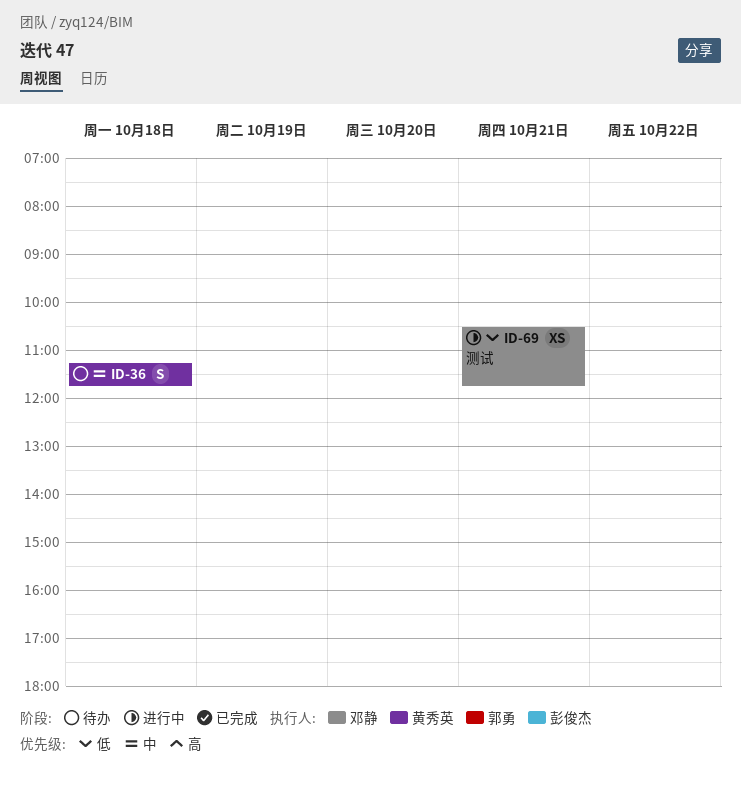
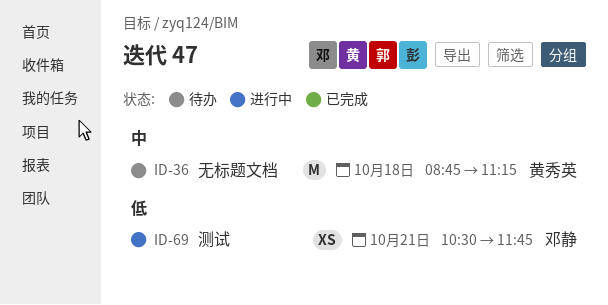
ID-36, estimate: S -> M
ID-36, begins: 11:15 -> 08:45
ID-36, ends: 11:45 -> 11:15

